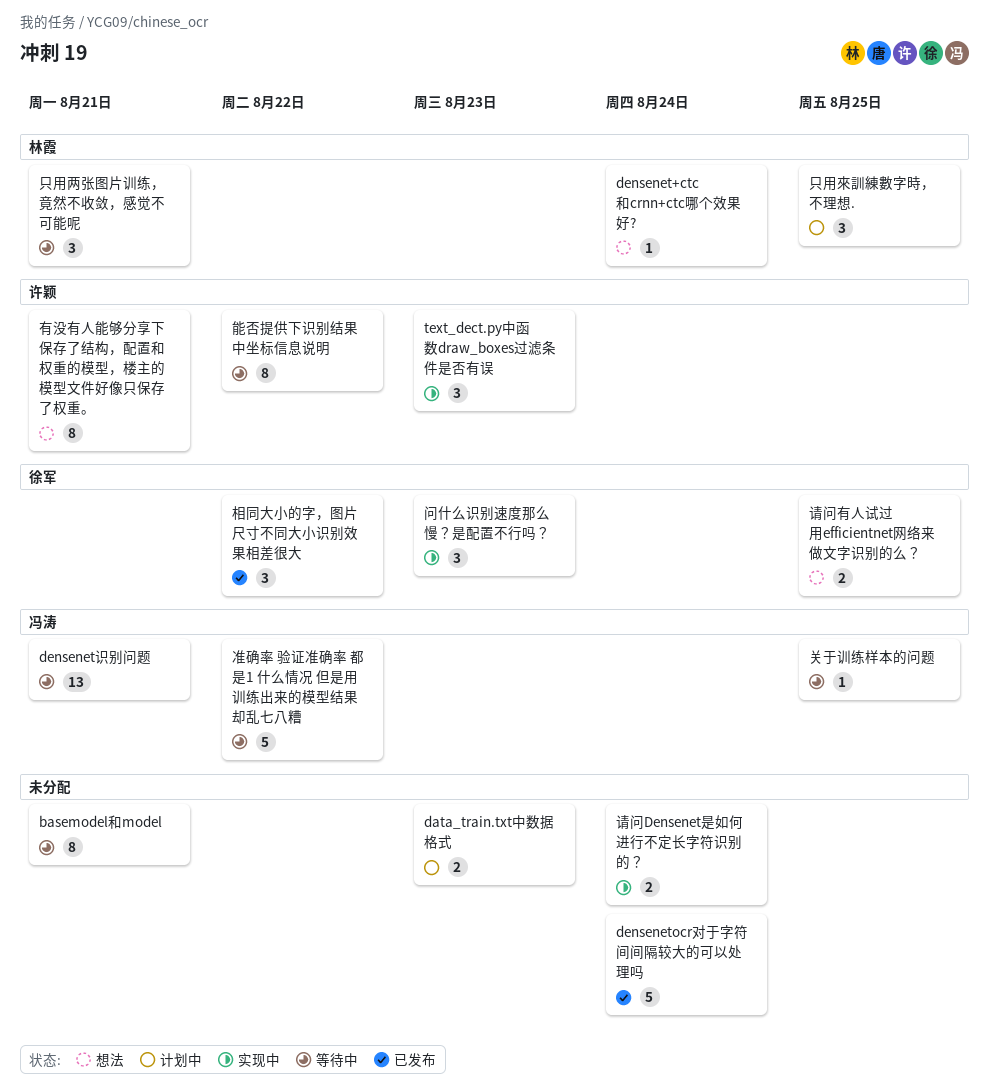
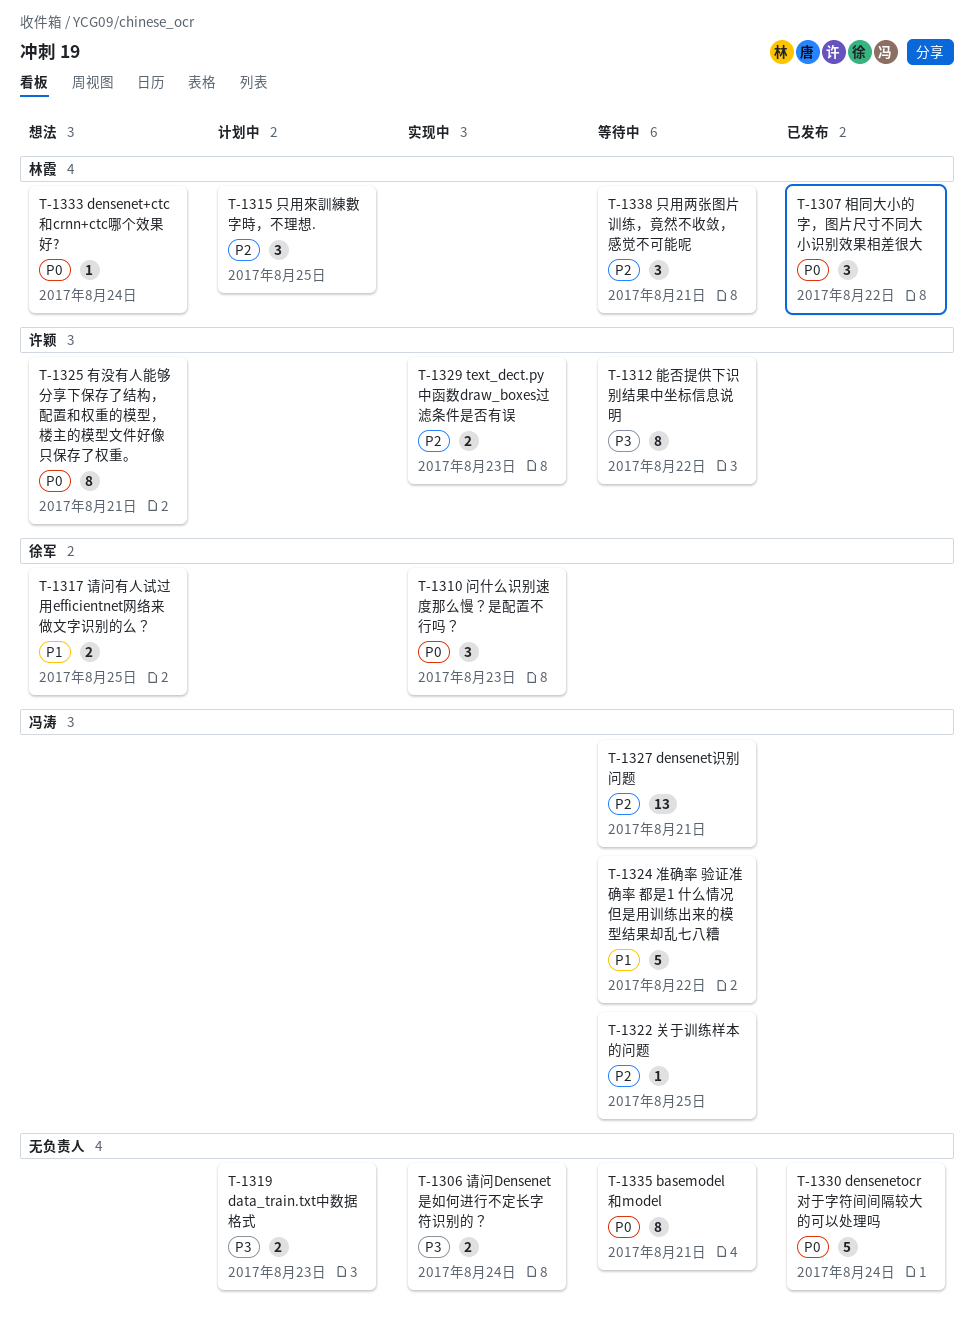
text_dect.py中函数draw_boxes过滤条件是否有误, estimate: 3 -> 2
相同大小的字，图片尺寸不同大小识别效果相差很大, owner: 徐军 -> 林霞

